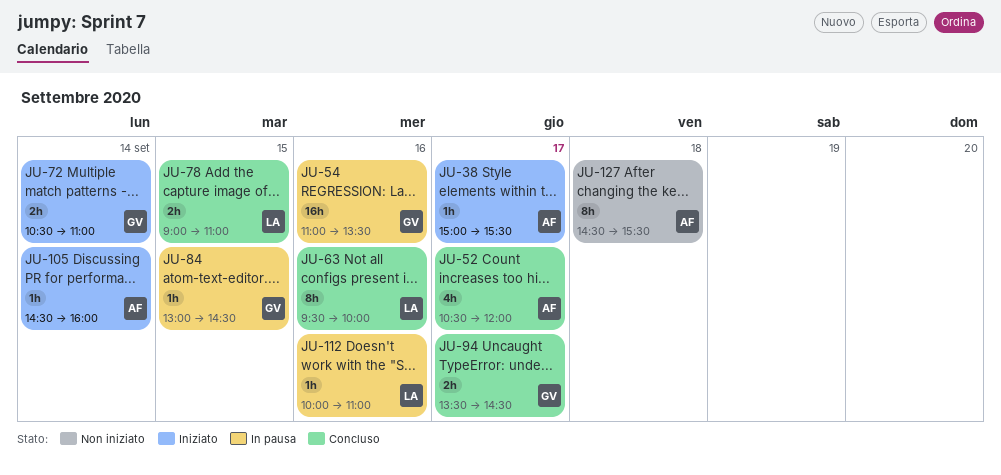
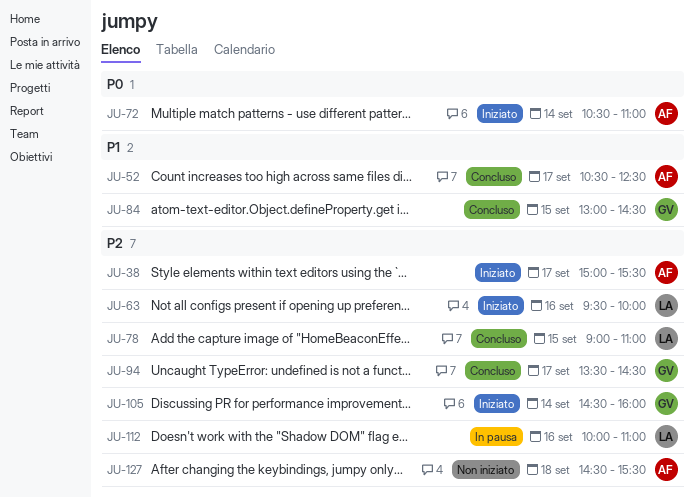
JU-52, ends: 12:00 -> 12:30
JU-54: present -> none
JU-63, status: Concluso -> Iniziato
JU-72, owner: GV -> AF
JU-84, status: In pausa -> Concluso
JU-105, owner: AF -> GV

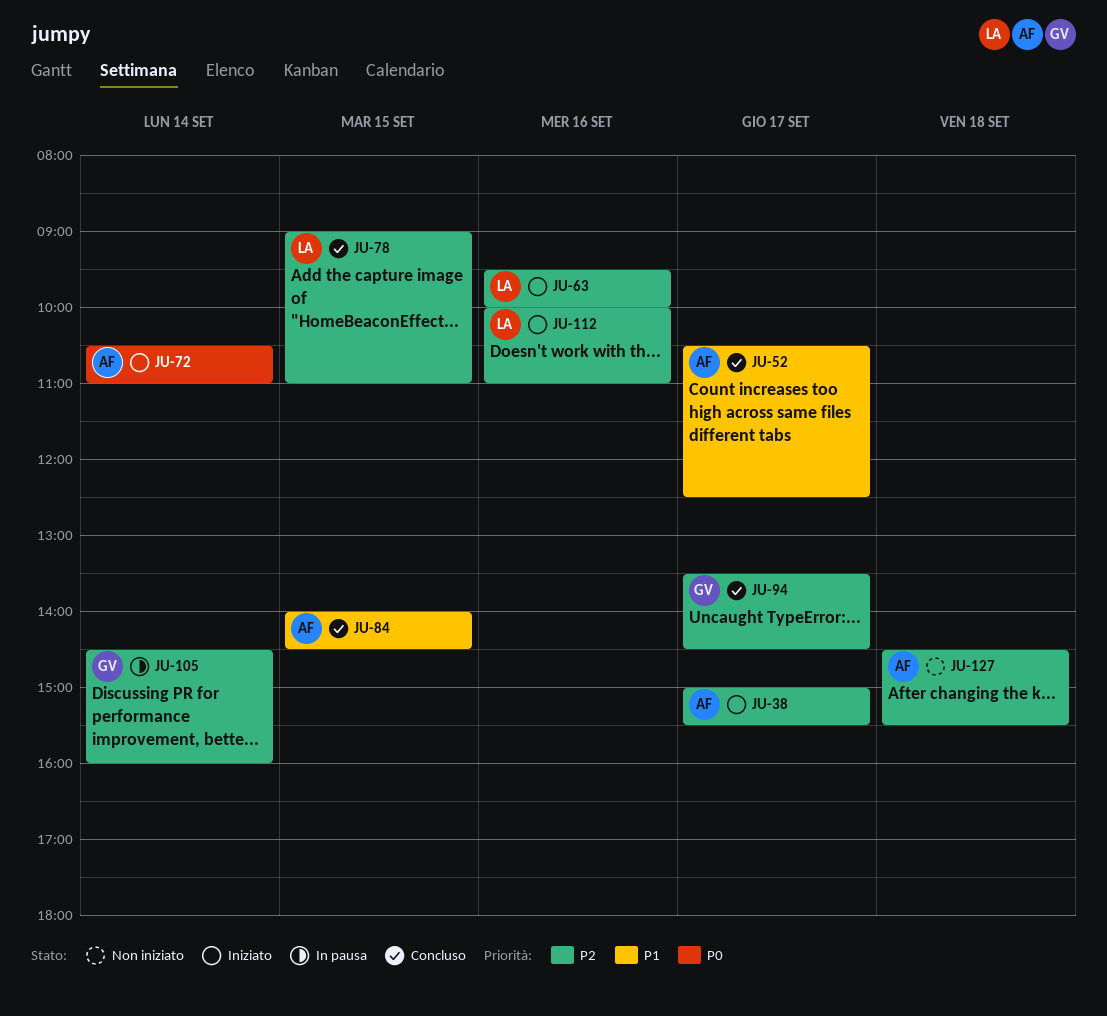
JU-84, owner: GV -> AF
JU-84, begins: 13:00 -> 14:00
JU-105, status: Iniziato -> In pausa
JU-112, status: In pausa -> Iniziato

